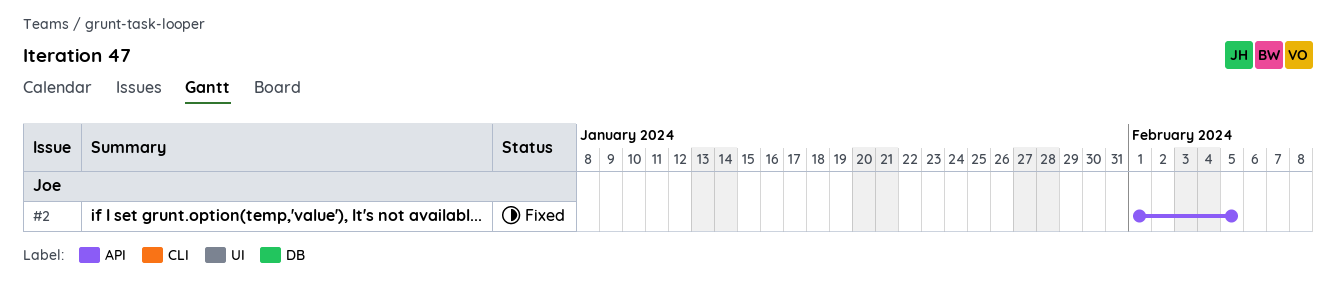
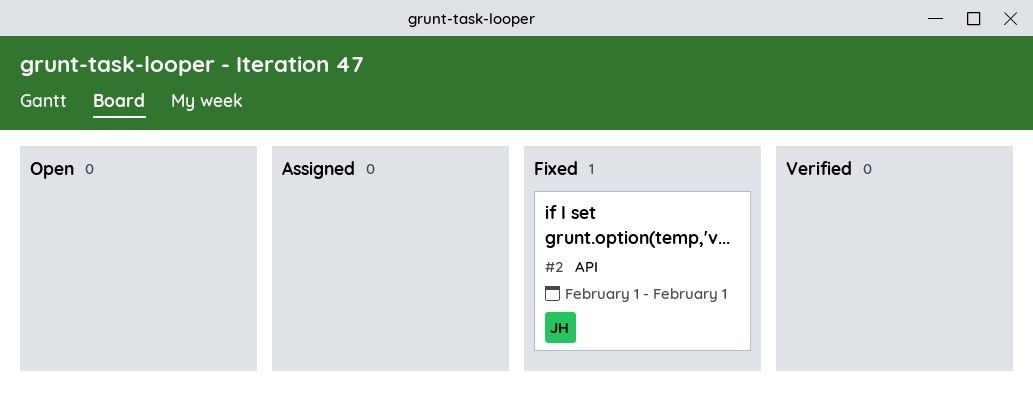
#2, due: Feb 5 -> Feb 1

